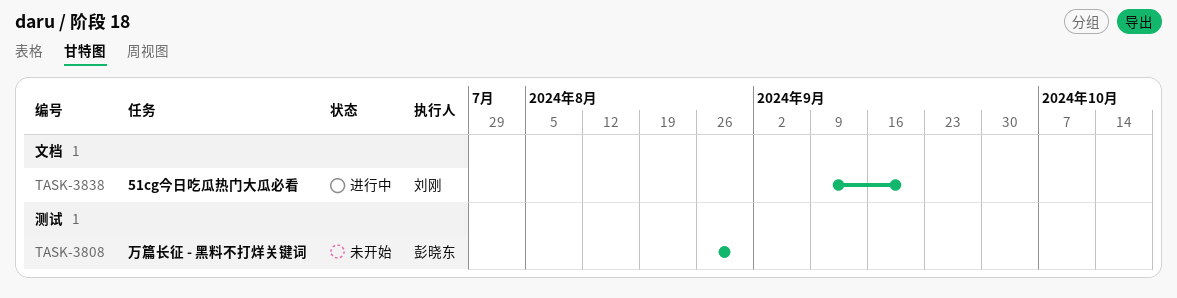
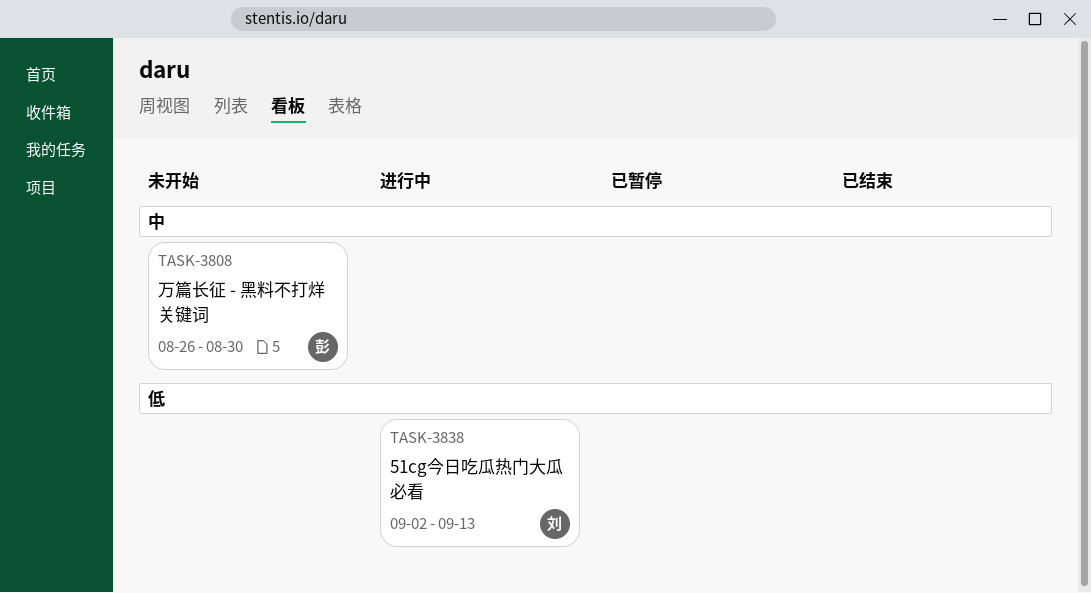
TASK-3838, start: Sep 9 -> Sep 2
TASK-3838, due: Sep 20 -> Sep 13

